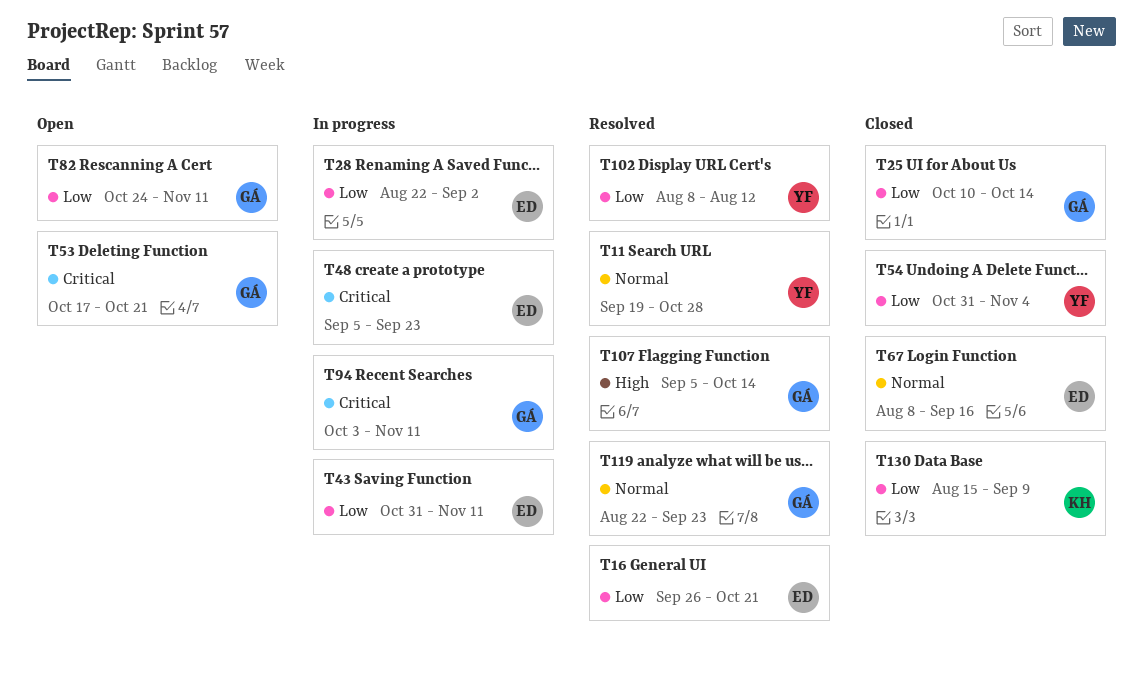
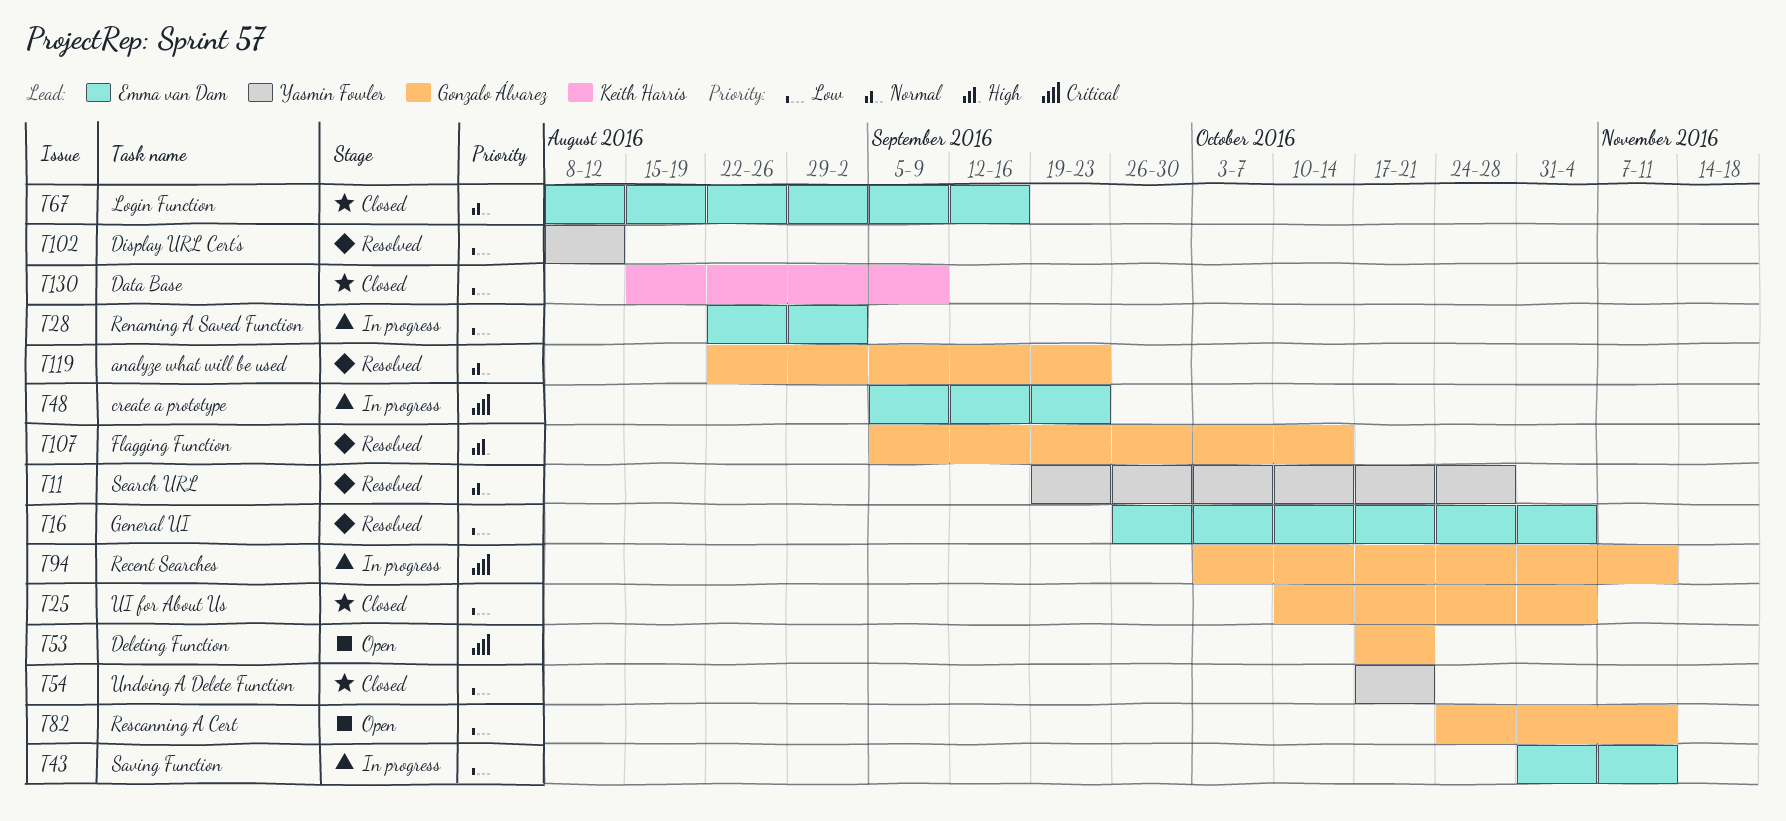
T16, due: Oct 21 -> Nov 4
T25, due: Oct 14 -> Nov 4
T54, start: Oct 31 -> Oct 17
T54, due: Nov 4 -> Oct 21

